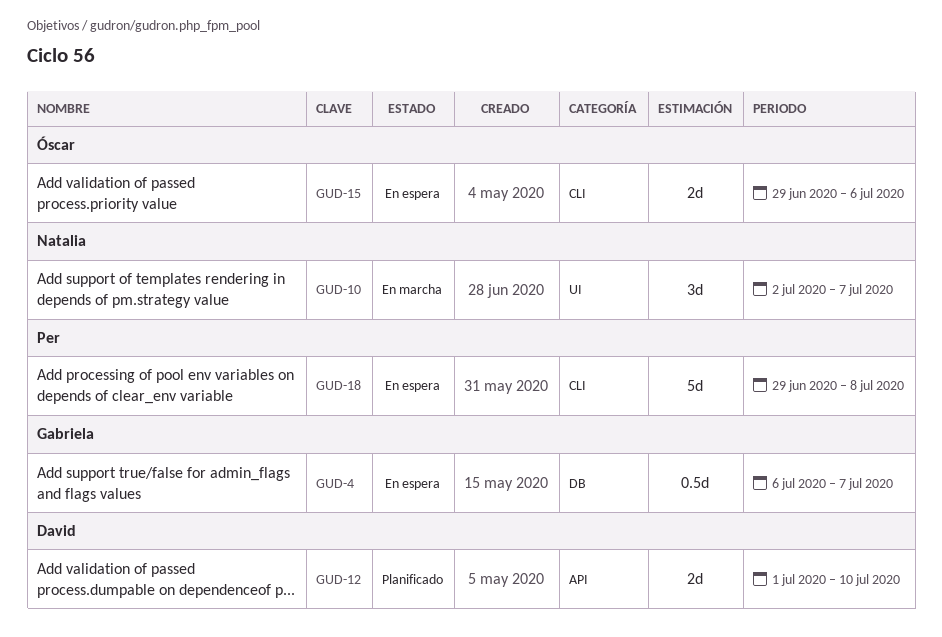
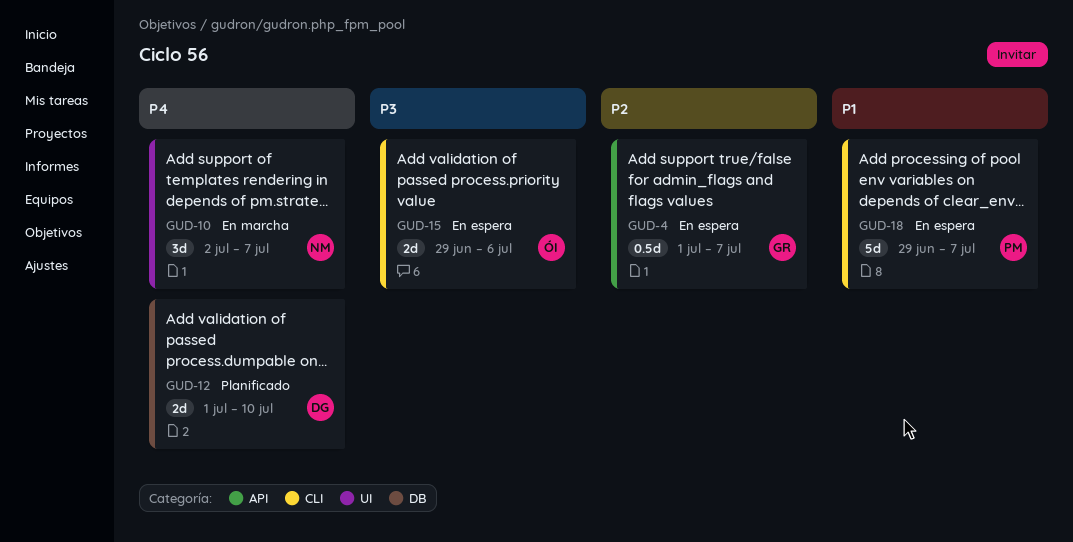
GUD-4, label: DB -> API
GUD-4, start: Jul 6 -> Jul 1
GUD-12, label: API -> DB
GUD-18, due: Jul 8 -> Jul 7

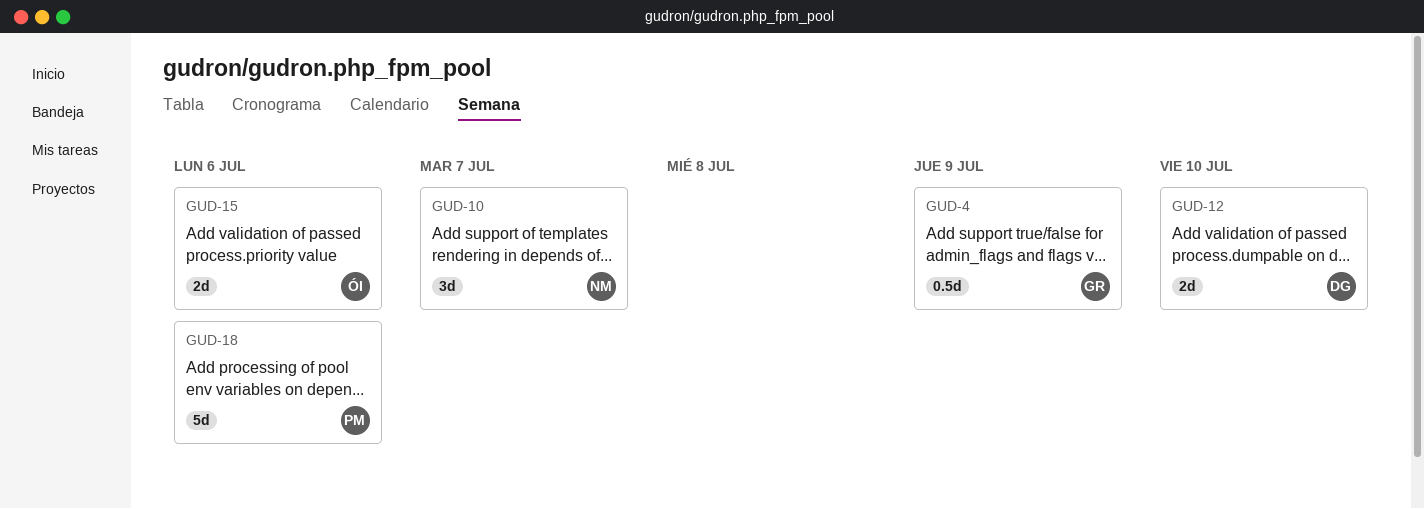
GUD-4, due: Jul 7 -> Jul 9
GUD-18, due: Jul 7 -> Jul 6

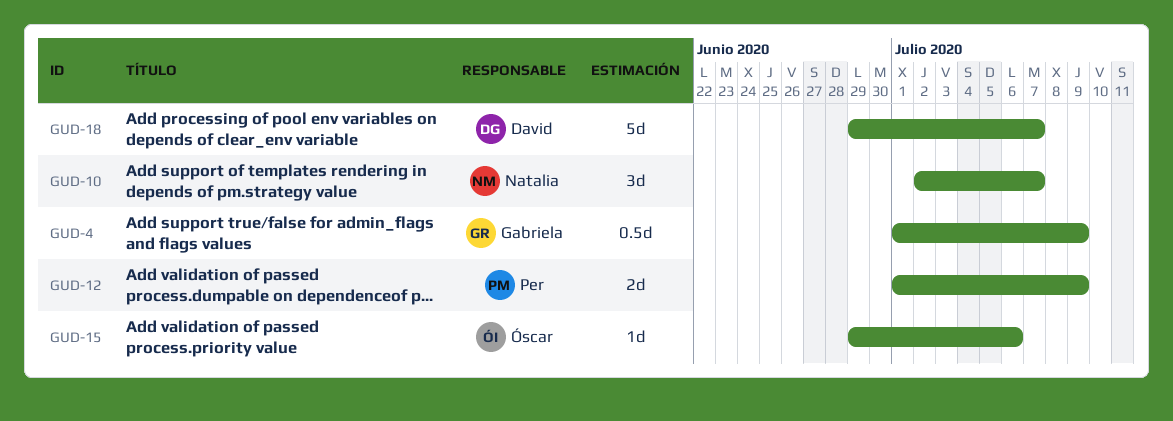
GUD-12, owner: David -> Per
GUD-12, due: Jul 10 -> Jul 9
GUD-15, estimate: 2d -> 1d
GUD-18, owner: Per -> David
GUD-18, due: Jul 6 -> Jul 7

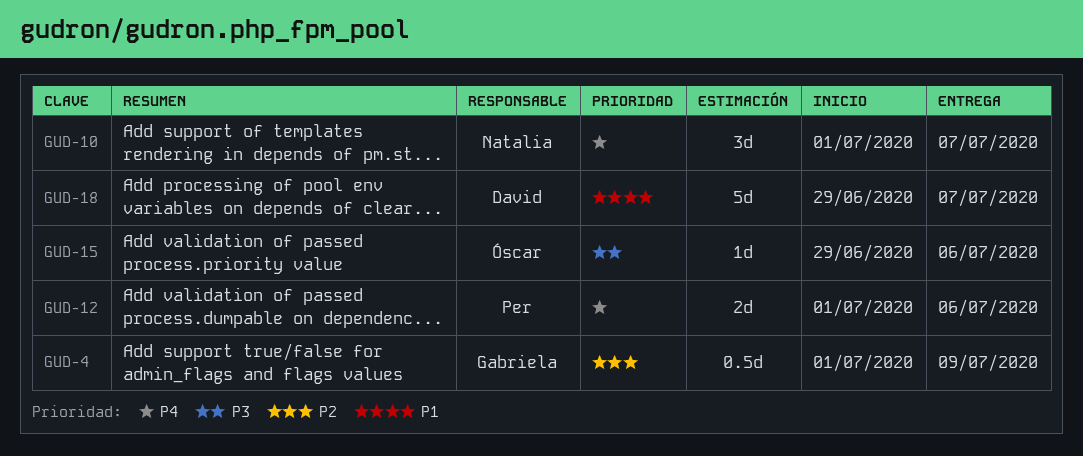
GUD-10, start: Jul 2 -> Jul 1
GUD-12, due: Jul 9 -> Jul 6

